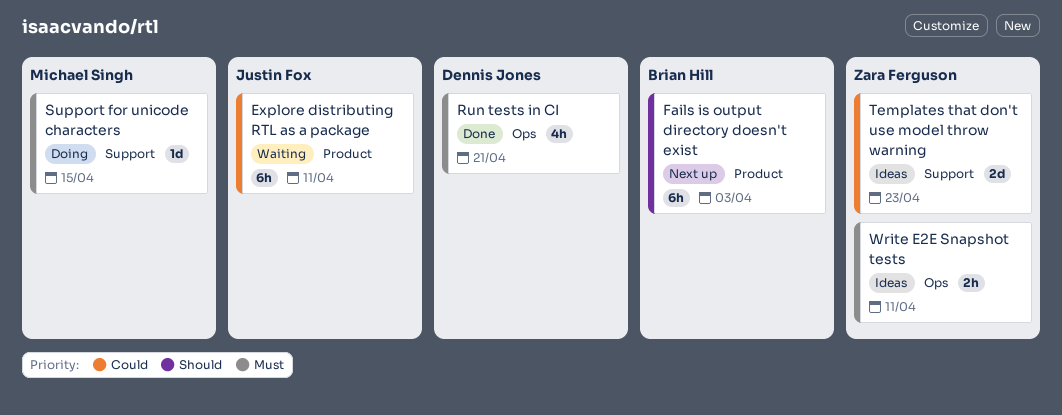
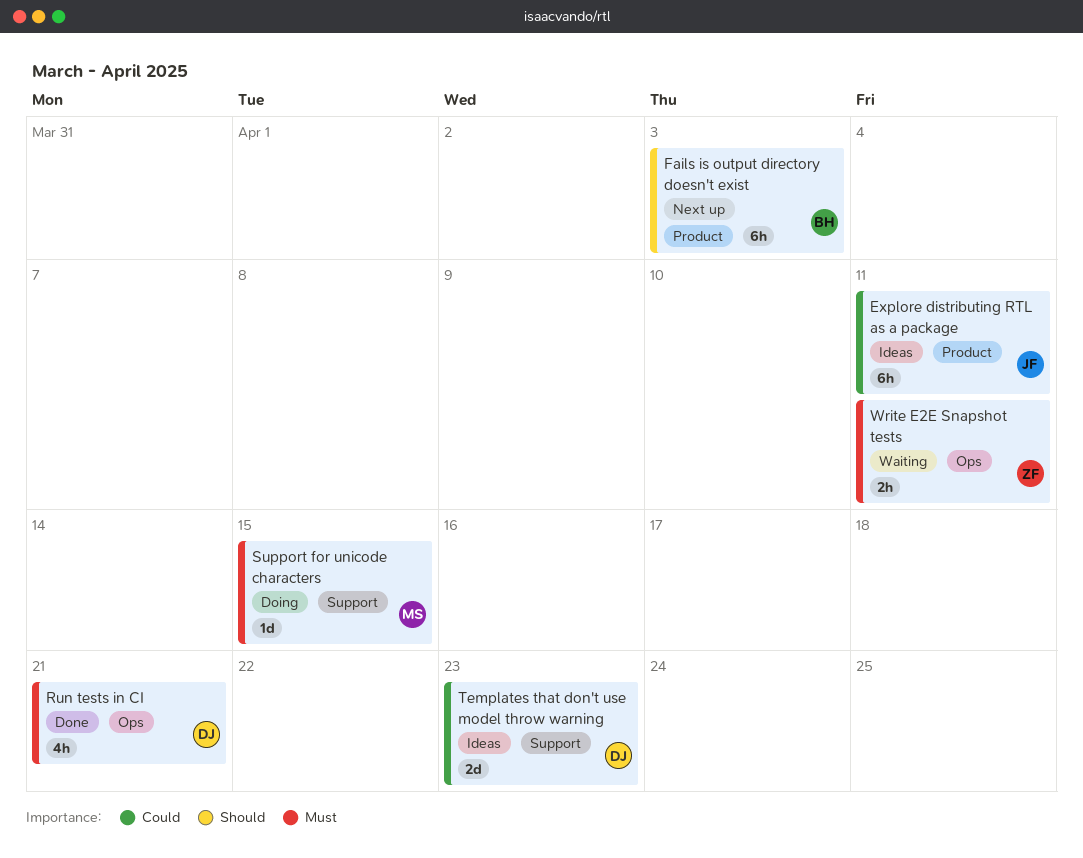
Explore distributing RTL as a package, status: Waiting -> Ideas
Templates that don't use model throw warning, owner: Zara Ferguson -> Dennis Jones
Write E2E Snapshot tests, status: Ideas -> Waiting

